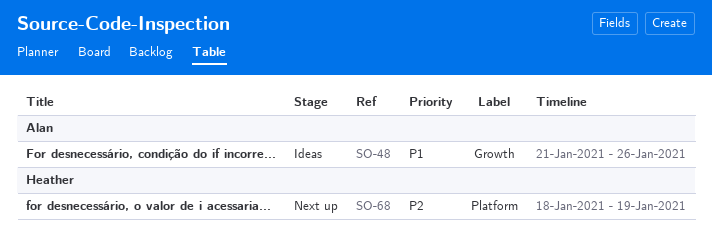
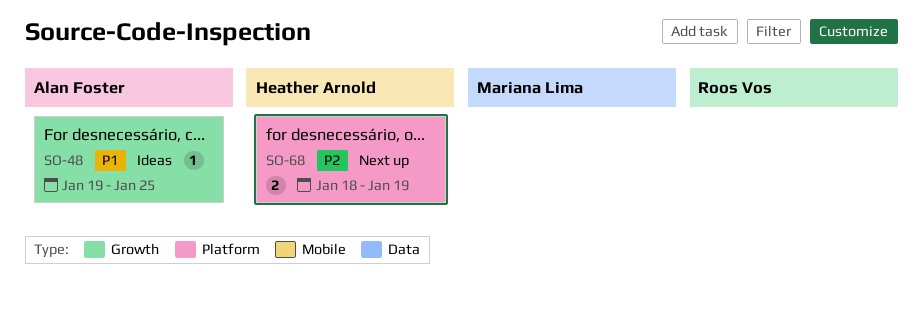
SO-48, start: Jan 21 -> Jan 19
SO-48, due: Jan 26 -> Jan 25

